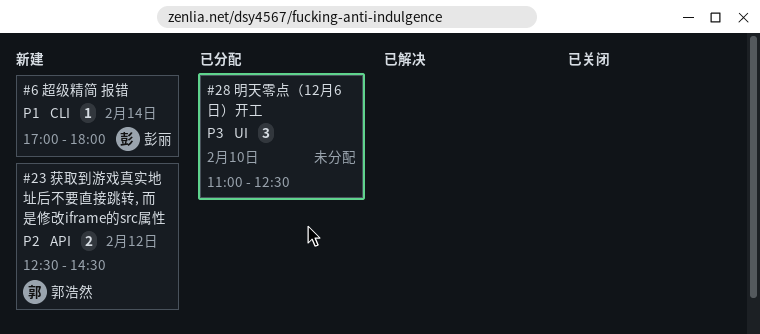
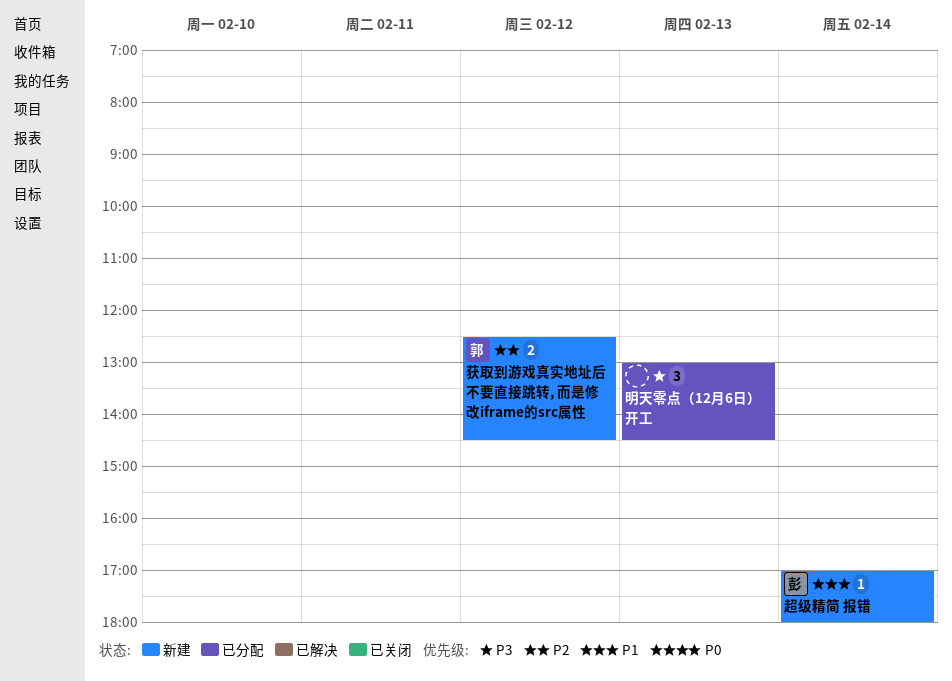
明天零点（12月6日）开工, day: Feb 10 -> Feb 13
明天零点（12月6日）开工, begins: 11:00 -> 13:00
明天零点（12月6日）开工, ends: 12:30 -> 14:30

